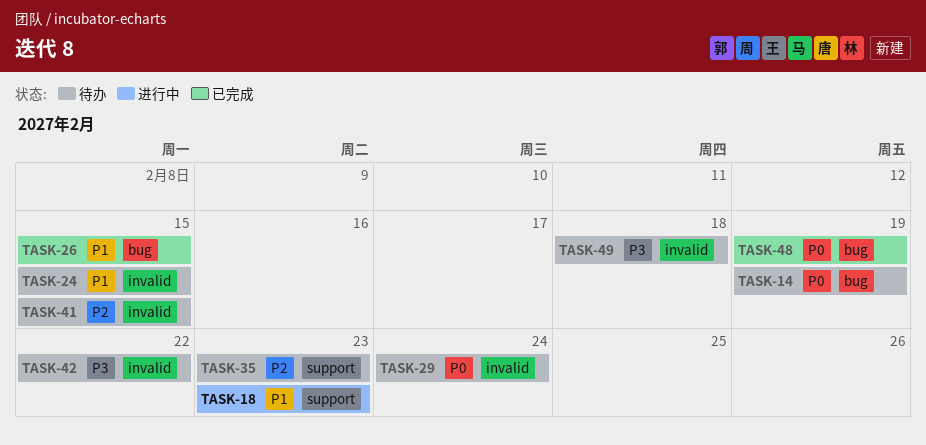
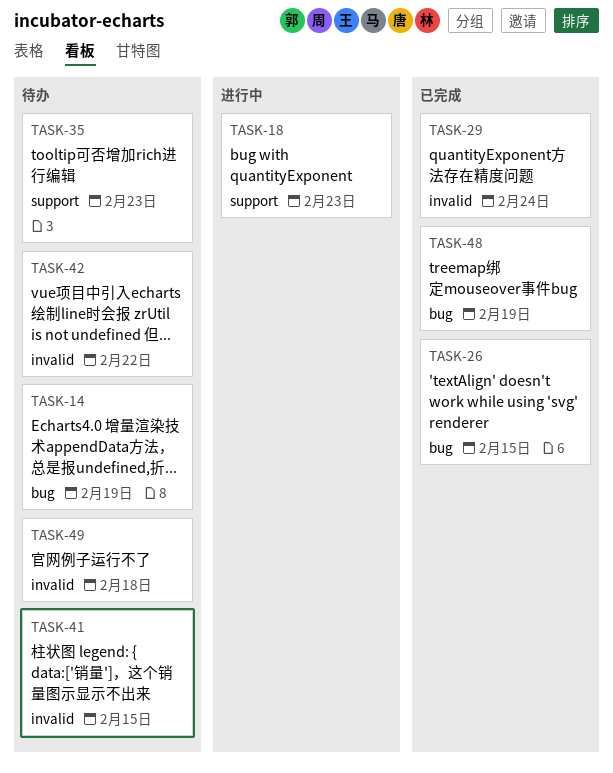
TASK-24: present -> none
TASK-29, status: 待办 -> 已完成

